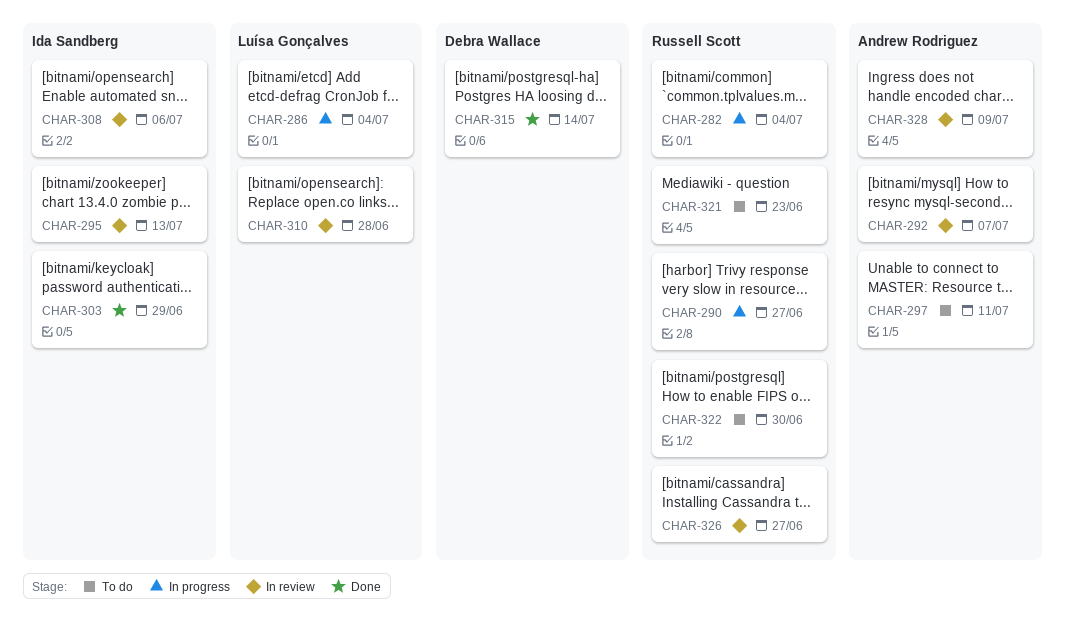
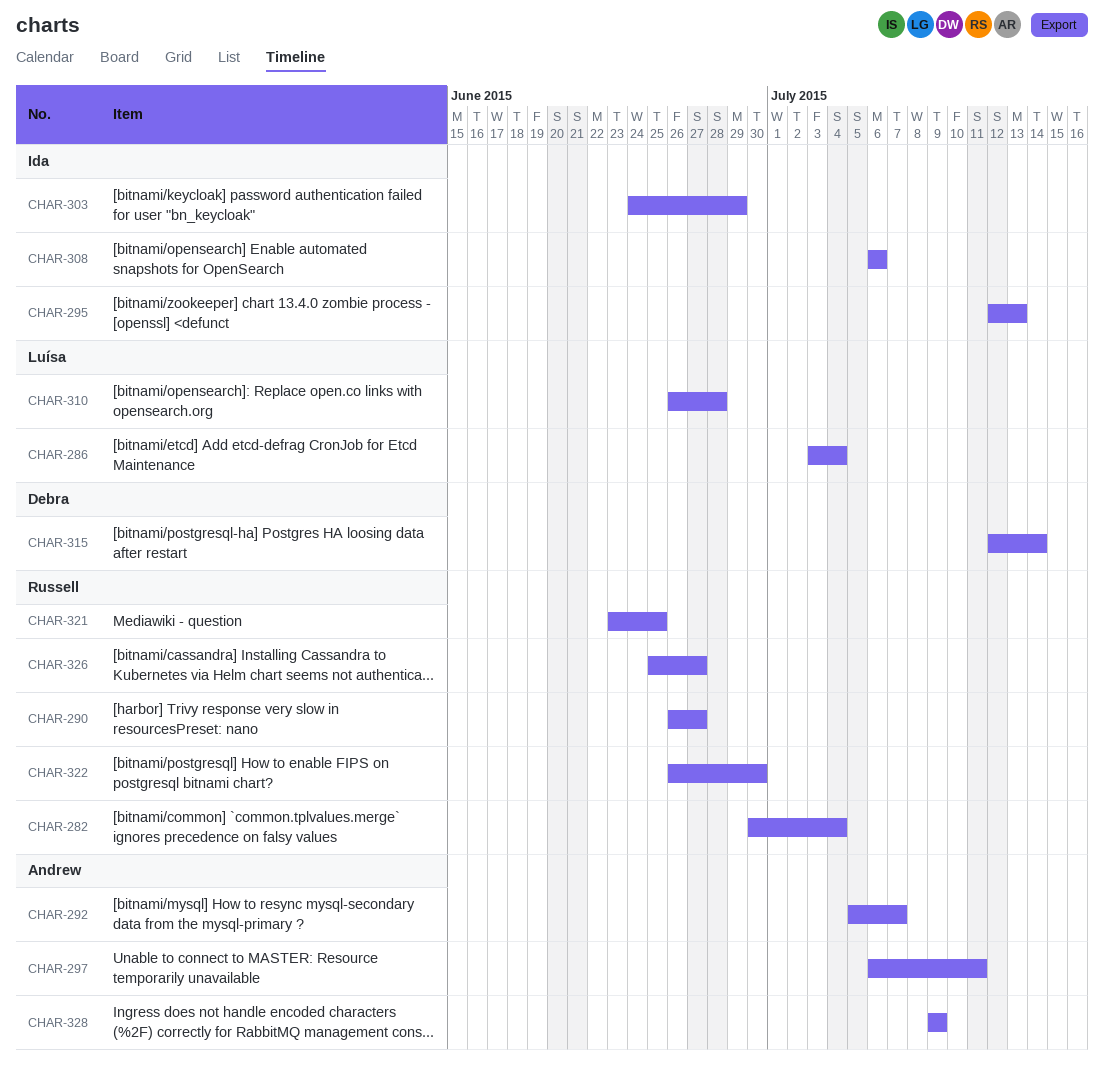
CHAR-321, due: Jun 23 -> Jun 25

